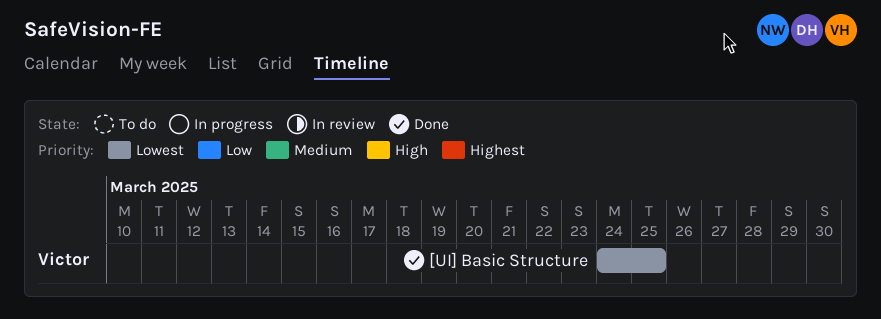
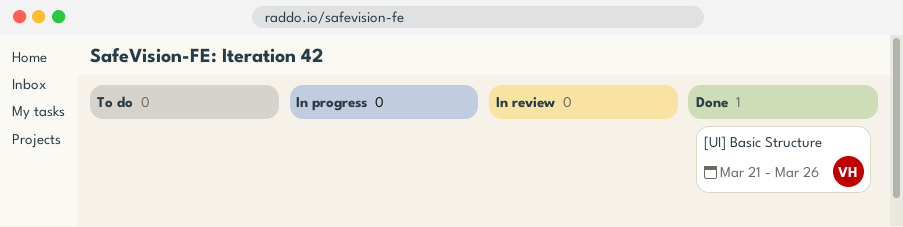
[UI] Basic Structure, start: Mar 24 -> Mar 21
[UI] Basic Structure, due: Mar 25 -> Mar 26

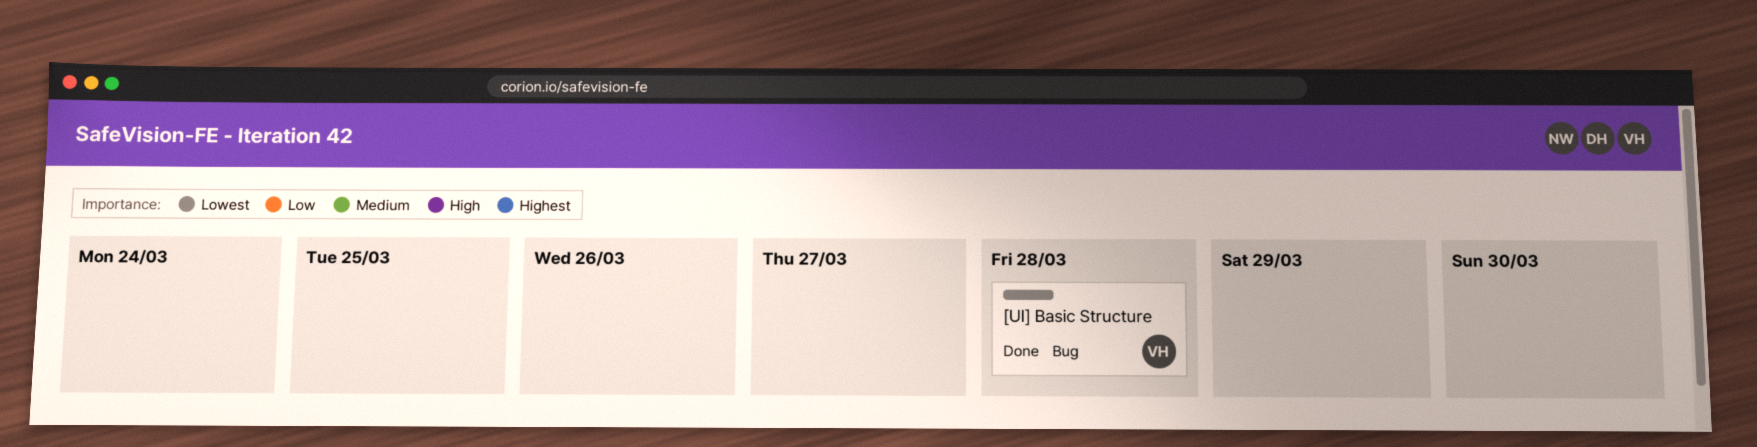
[UI] Basic Structure, due: Mar 26 -> Mar 28

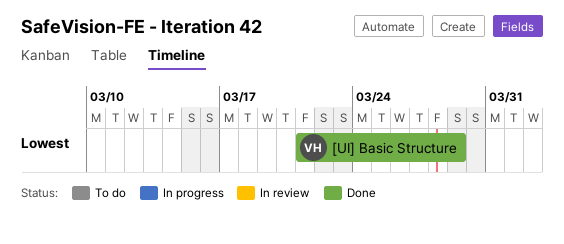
[UI] Basic Structure, due: Mar 28 -> Mar 29

